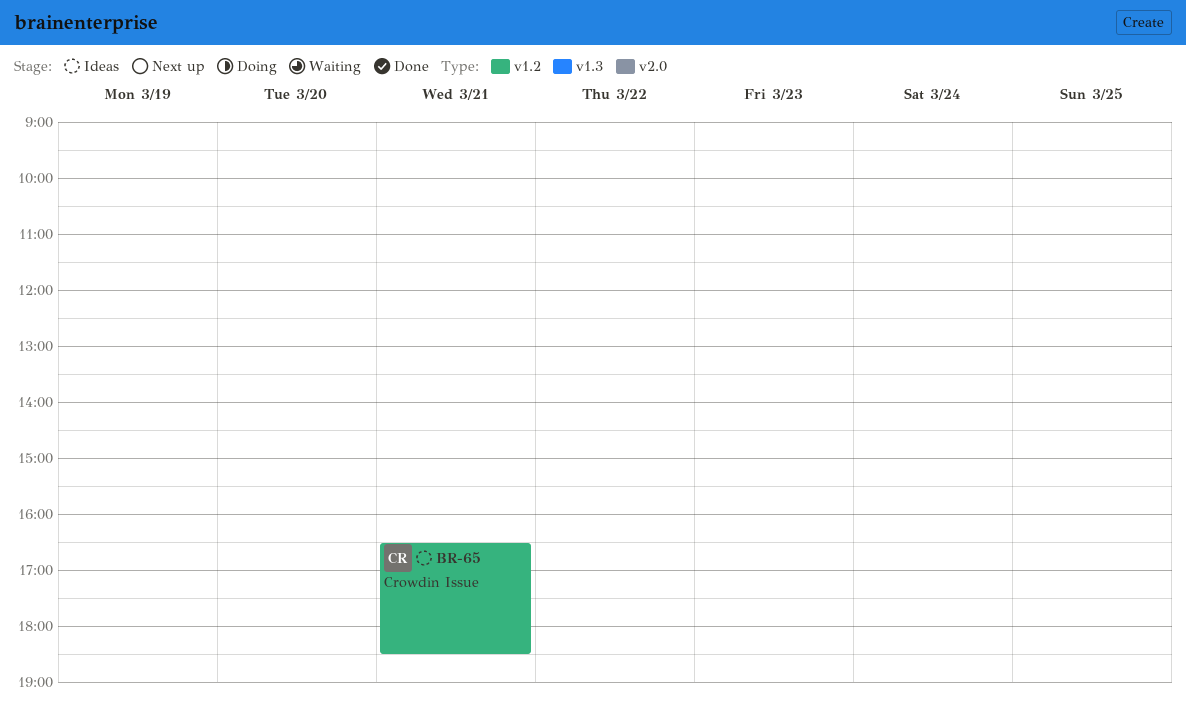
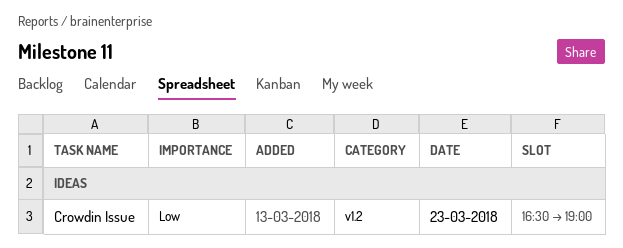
Crowdin Issue, day: Mar 21 -> Mar 23
Crowdin Issue, ends: 18:30 -> 19:00

